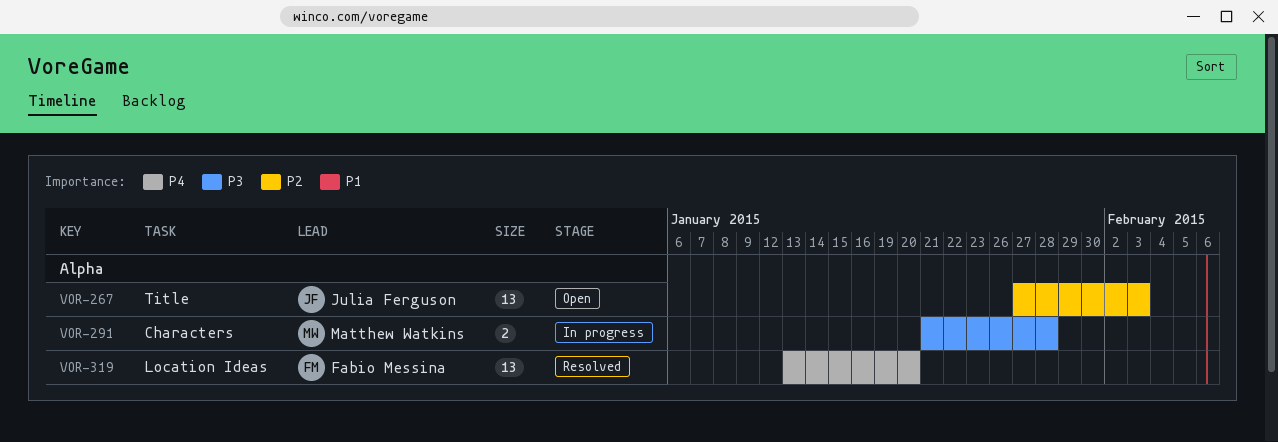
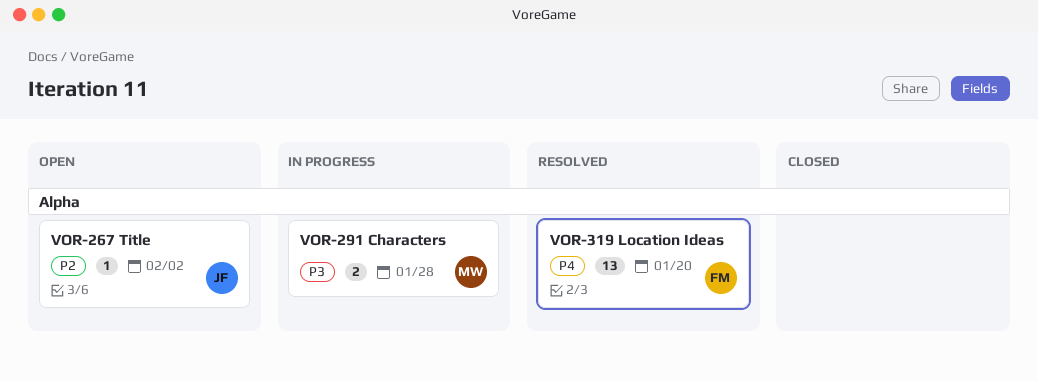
VOR-267, estimate: 13 -> 1
VOR-267, due: Feb 3 -> Feb 2

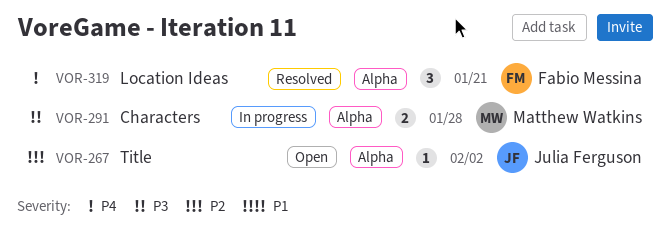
VOR-319, estimate: 13 -> 3
VOR-319, due: Jan 20 -> Jan 21

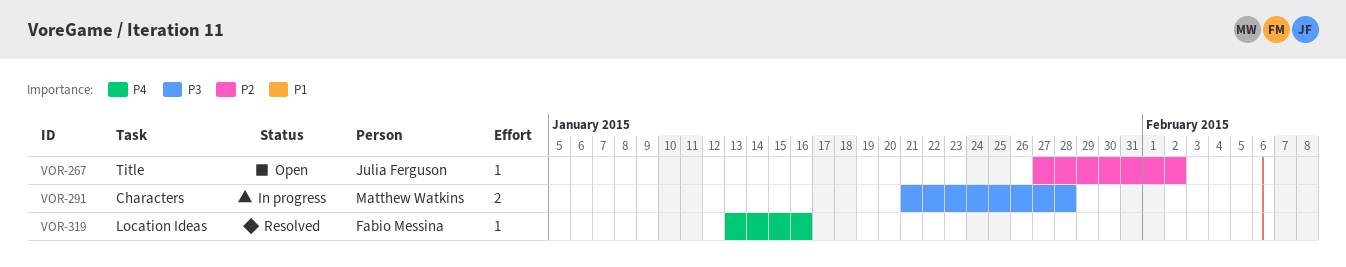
VOR-319, estimate: 3 -> 1
VOR-319, due: Jan 21 -> Jan 16

